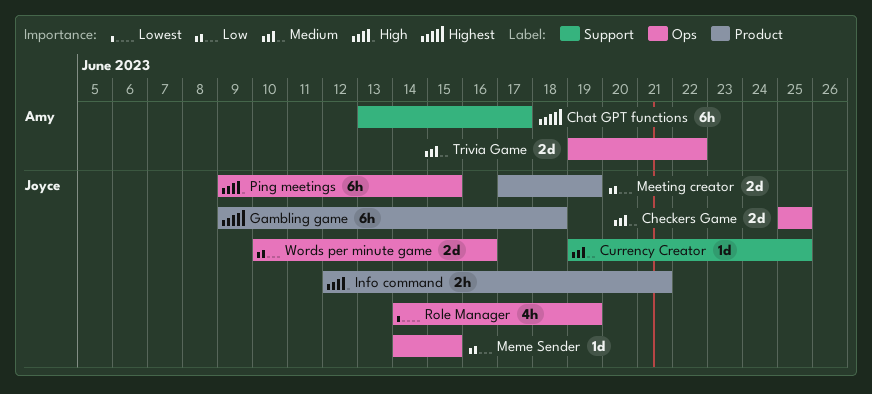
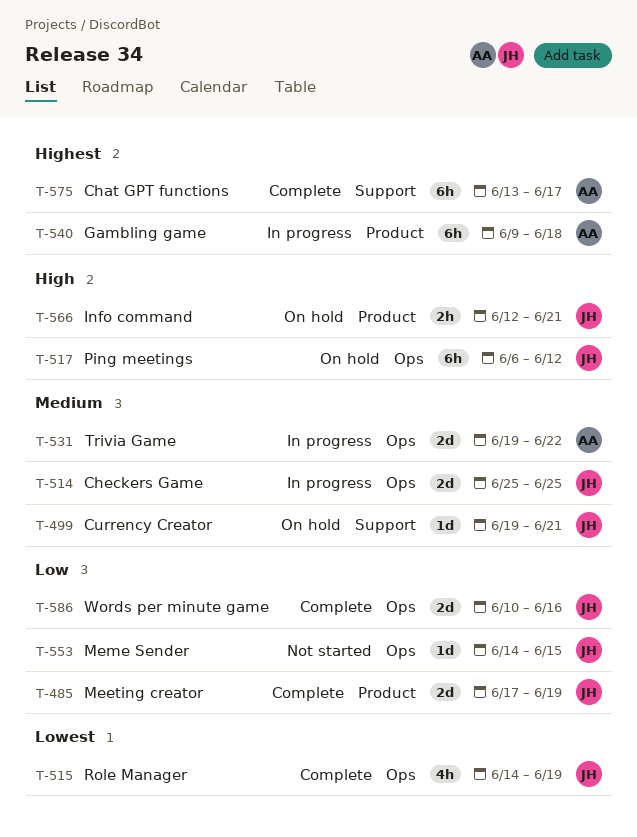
Currency Creator, due: Jun 25 -> Jun 21
Gambling game, owner: Joyce -> Amy
Ping meetings, start: Jun 9 -> Jun 6
Ping meetings, due: Jun 15 -> Jun 12

